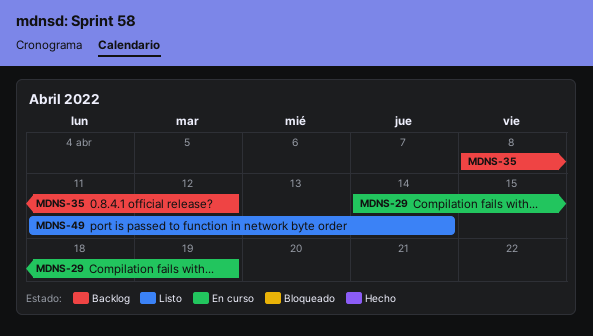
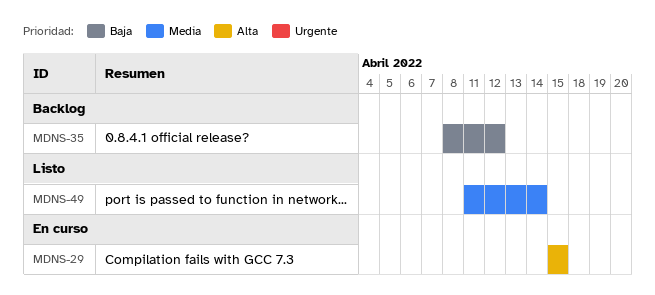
MDNS-29, start: Apr 14 -> Apr 15
MDNS-29, due: Apr 19 -> Apr 15

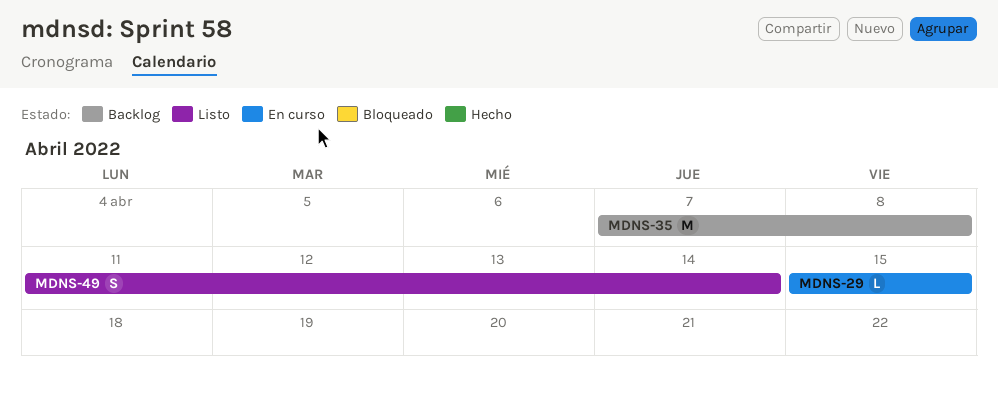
MDNS-35, start: Apr 8 -> Apr 7
MDNS-35, due: Apr 12 -> Apr 8

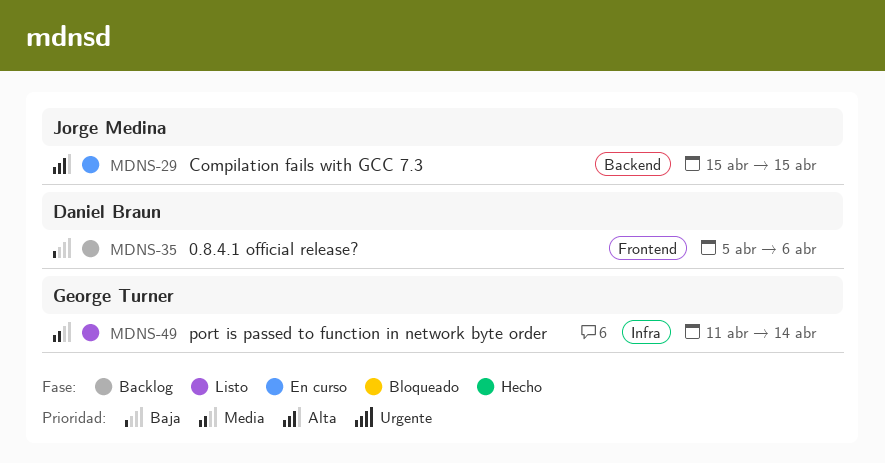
MDNS-35, start: Apr 7 -> Apr 5
MDNS-35, due: Apr 8 -> Apr 6

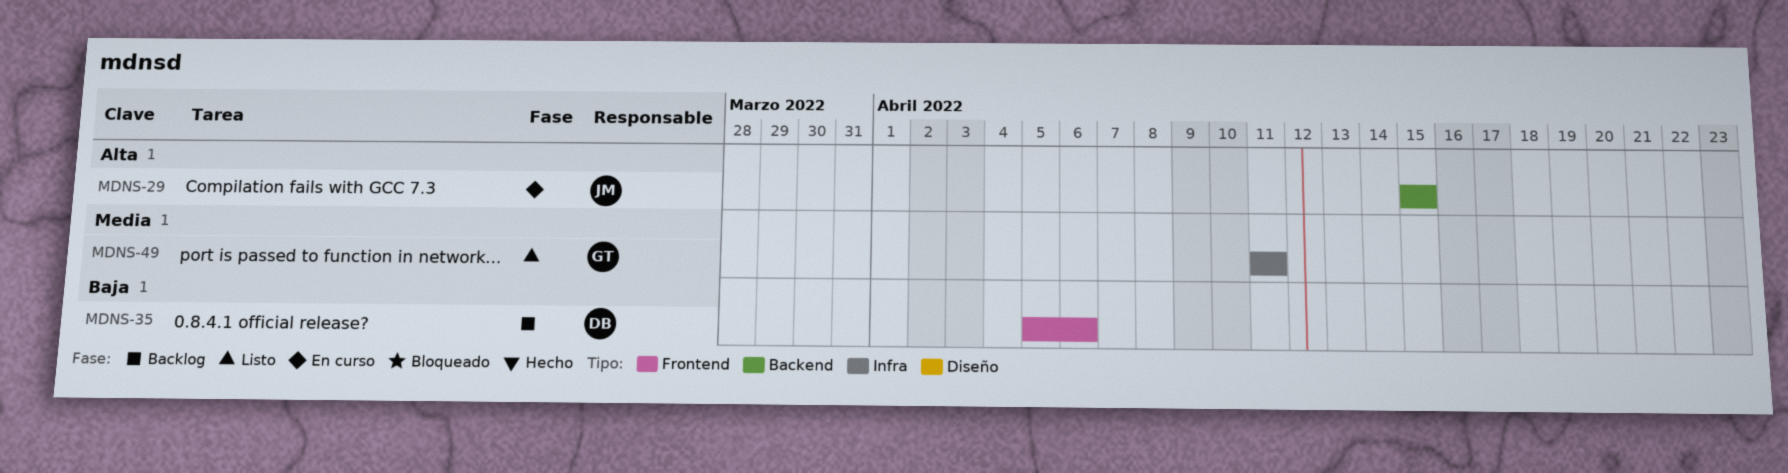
MDNS-49, due: Apr 14 -> Apr 11

